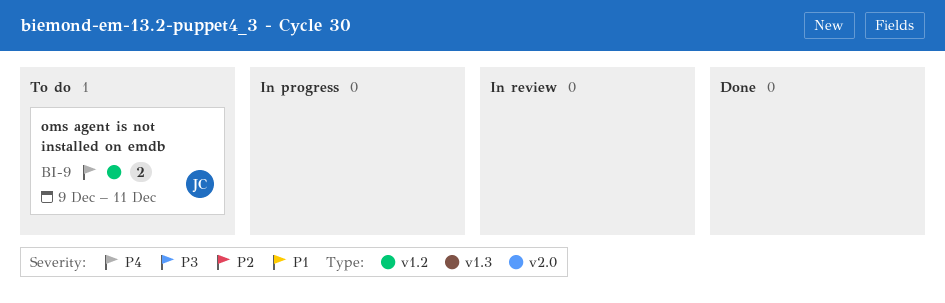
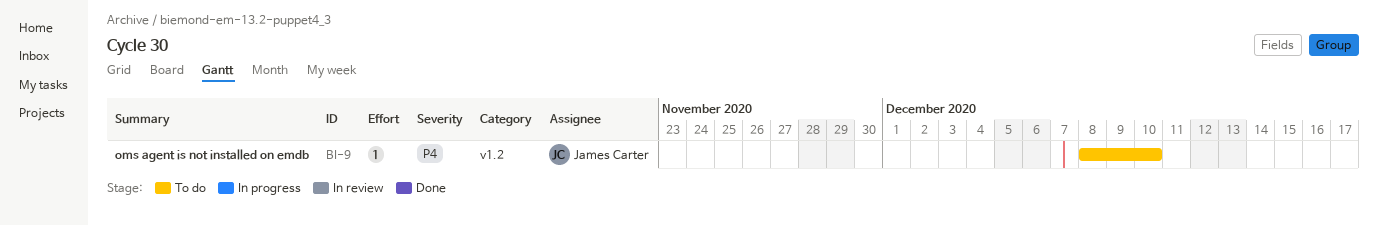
BI-9, estimate: 2 -> 1
BI-9, start: Dec 9 -> Dec 8
BI-9, due: Dec 11 -> Dec 10

